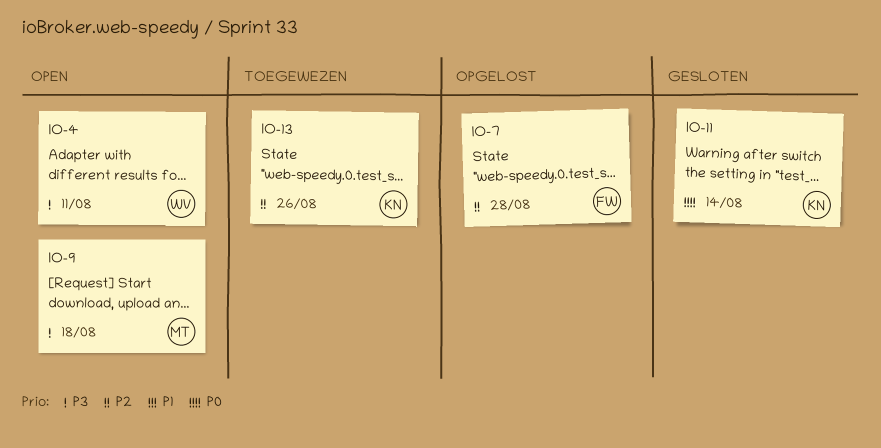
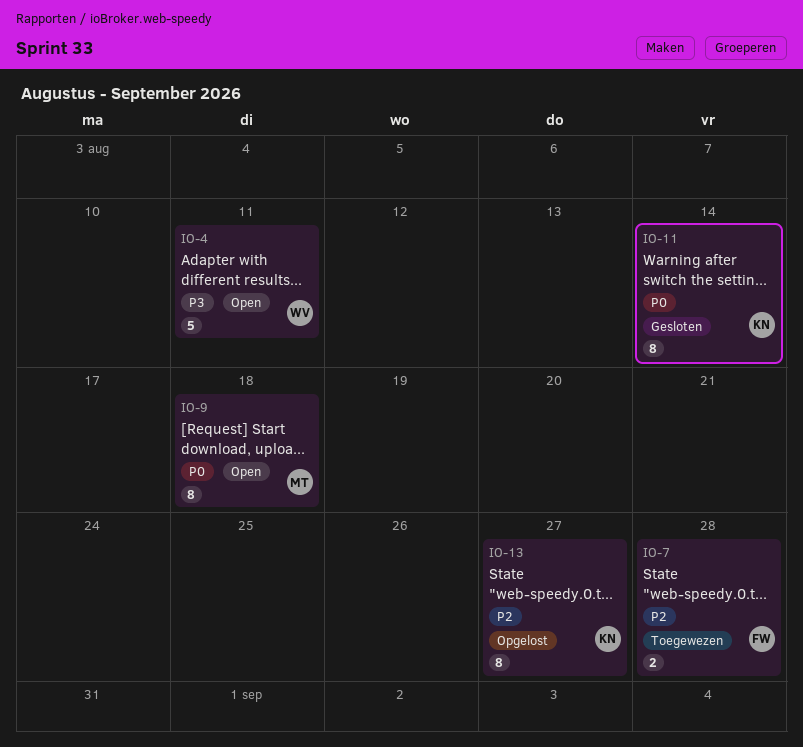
IO-7, status: Opgelost -> Toegewezen
IO-9, priority: P3 -> P0
IO-13, status: Toegewezen -> Opgelost
IO-13, due: Aug 26 -> Aug 27

